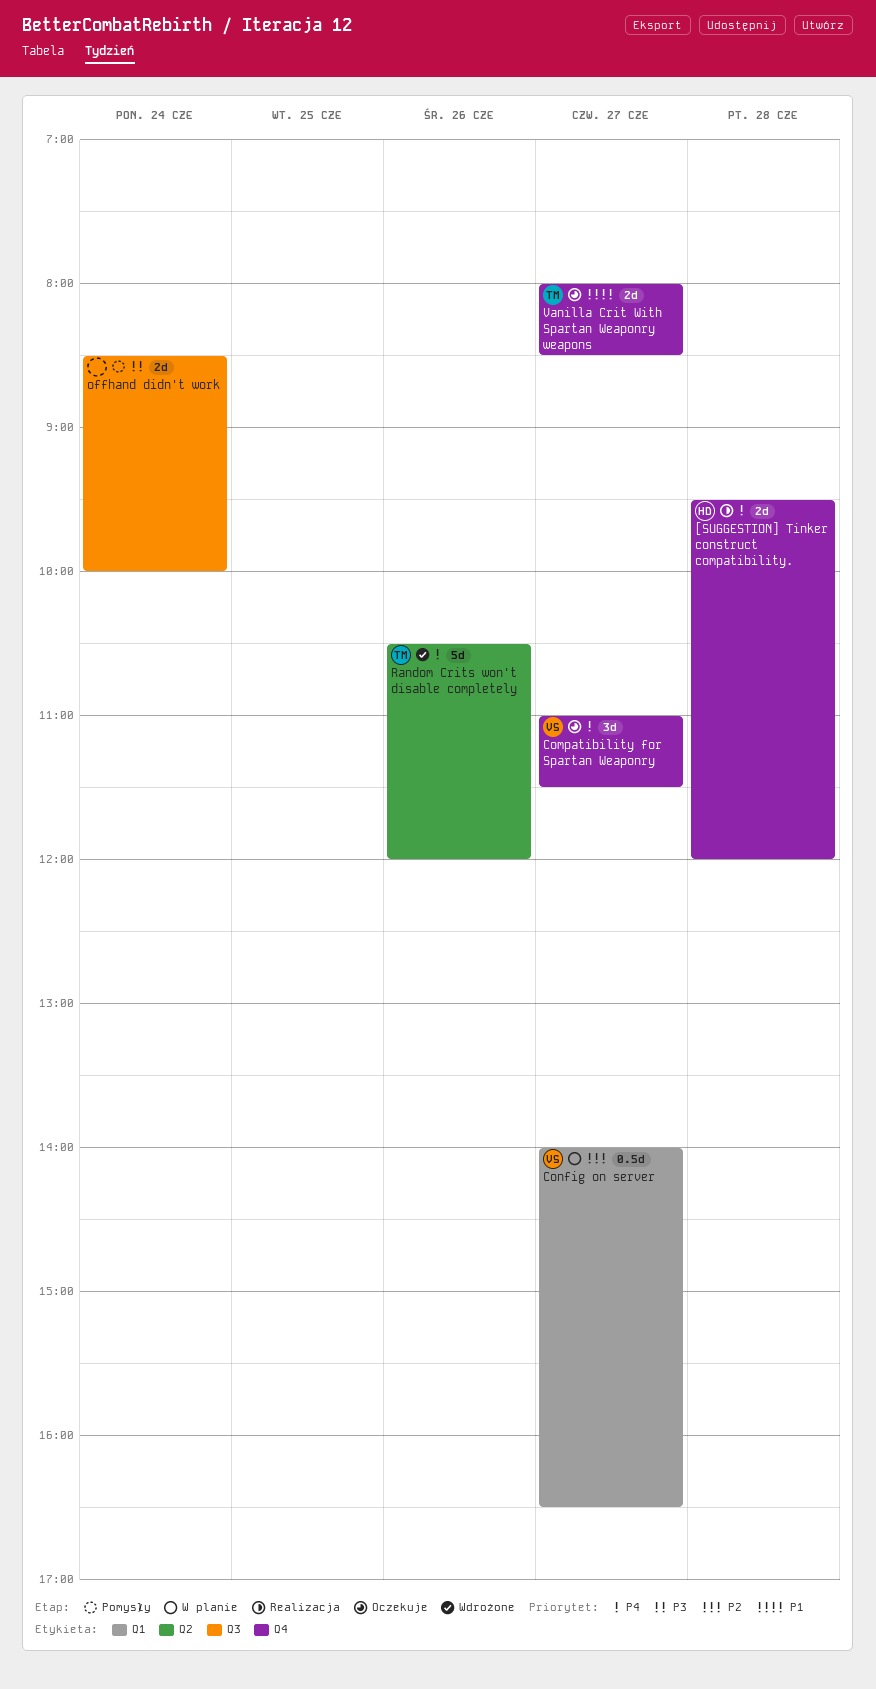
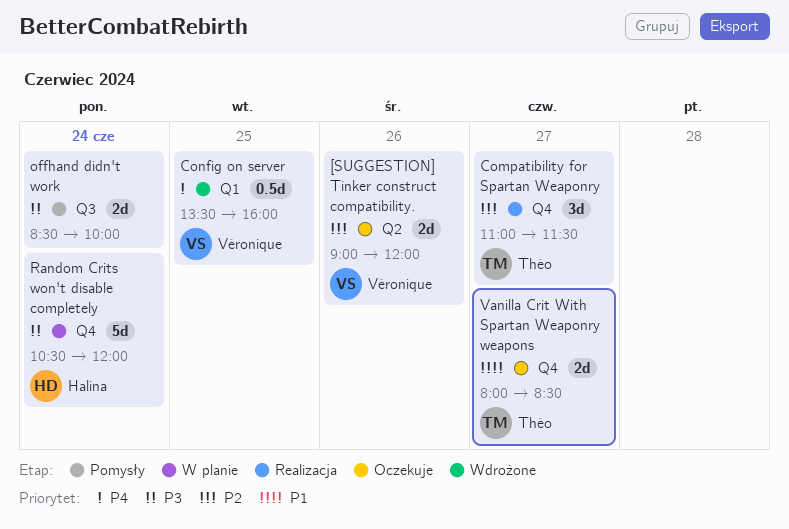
[SUGGESTION] Tinker construct compatibility., status: Realizacja -> Oczekuje
[SUGGESTION] Tinker construct compatibility., owner: Halina -> Véronique
[SUGGESTION] Tinker construct compatibility., priority: P4 -> P2
[SUGGESTION] Tinker construct compatibility., label: Q4 -> Q2
[SUGGESTION] Tinker construct compatibility., day: Jun 28 -> Jun 26
[SUGGESTION] Tinker construct compatibility., begins: 09:30 -> 09:00
Compatibility for Spartan Weaponry, status: Oczekuje -> Realizacja
Compatibility for Spartan Weaponry, owner: Véronique -> Théo
Compatibility for Spartan Weaponry, priority: P4 -> P2
Config on server, status: W planie -> Wdrożone
Config on server, priority: P2 -> P4
Config on server, day: Jun 27 -> Jun 25
Config on server, begins: 14:00 -> 13:30
Config on server, ends: 16:30 -> 16:00
Random Crits won't disable completely, status: Wdrożone -> W planie
Random Crits won't disable completely, owner: Théo -> Halina
Random Crits won't disable completely, priority: P4 -> P3
Random Crits won't disable completely, label: Q2 -> Q4
Random Crits won't disable completely, day: Jun 26 -> Jun 24

